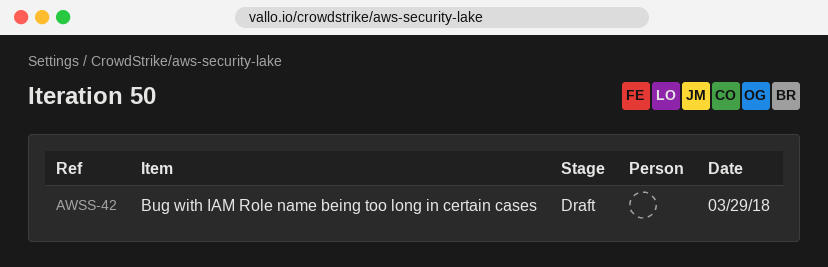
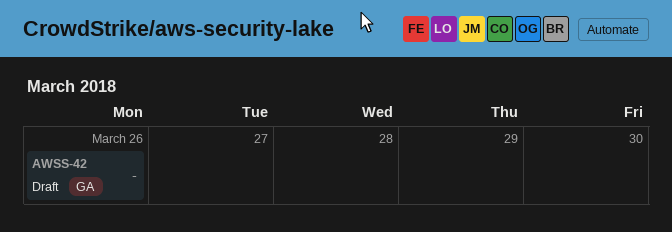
AWSS-42, day: Mar 29 -> Mar 26

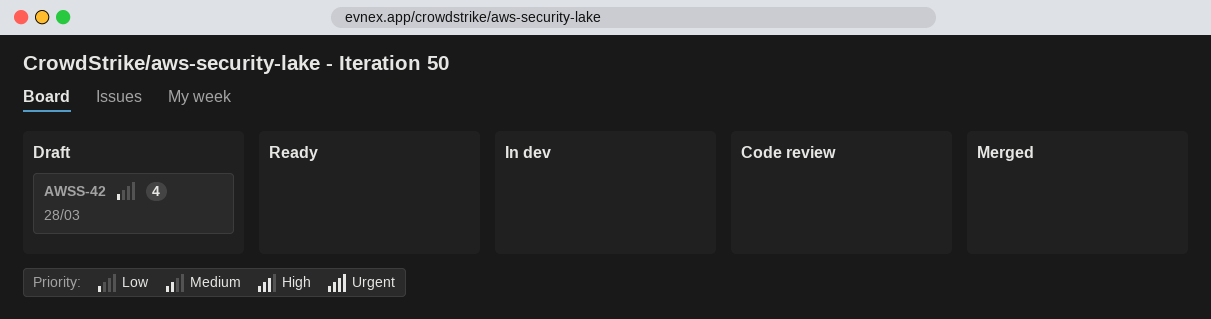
AWSS-42, day: Mar 26 -> Mar 28

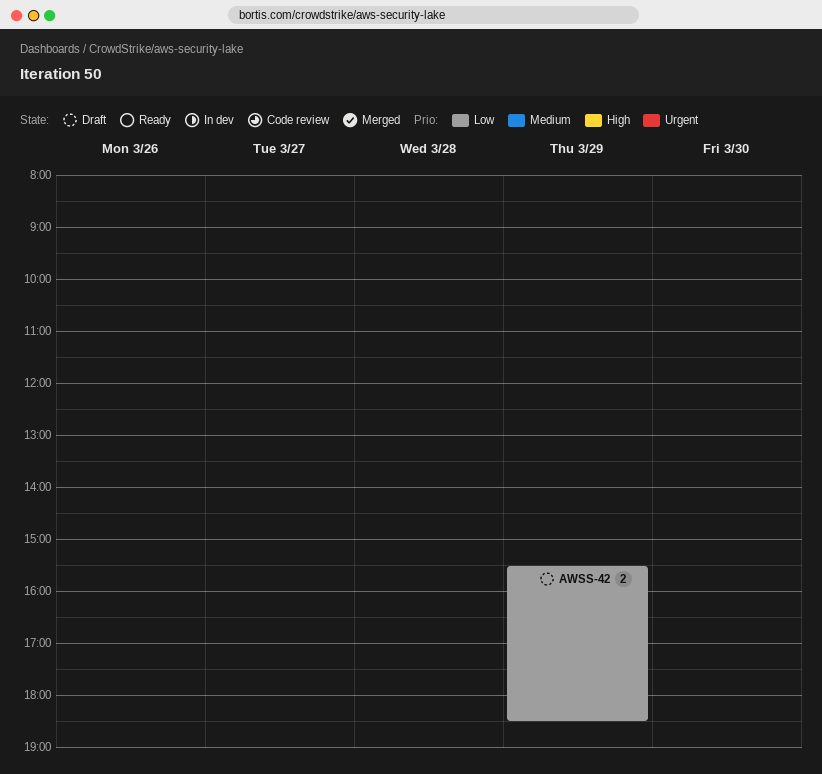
AWSS-42, estimate: 4 -> 2
AWSS-42, day: Mar 28 -> Mar 29

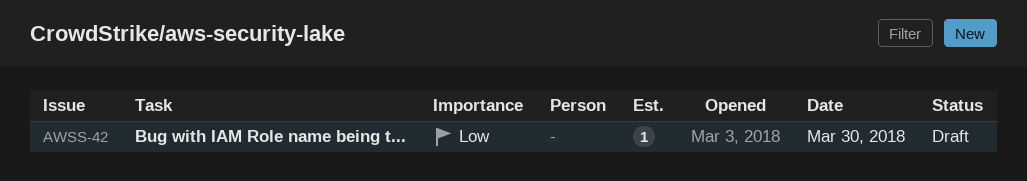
AWSS-42, estimate: 2 -> 1
AWSS-42, day: Mar 29 -> Mar 30

